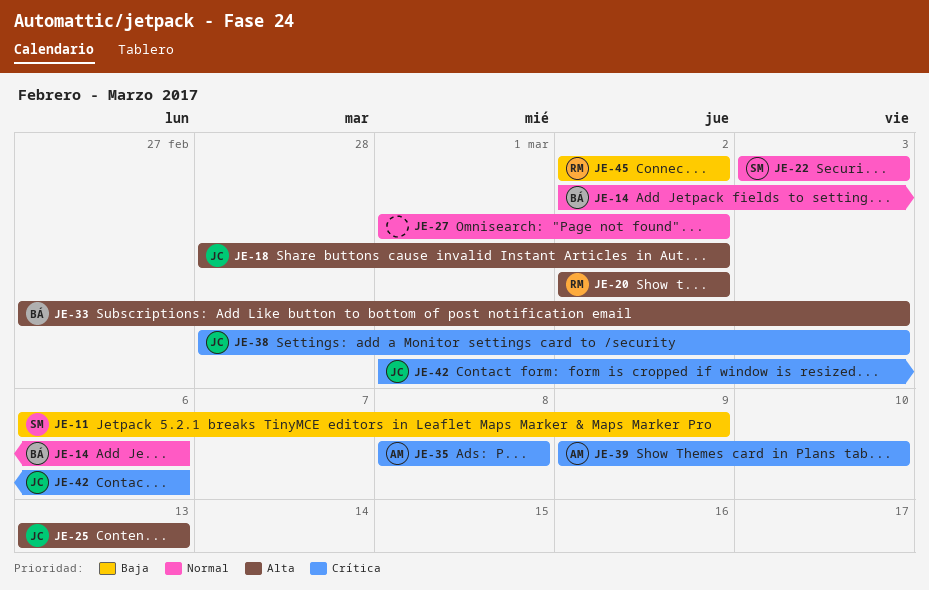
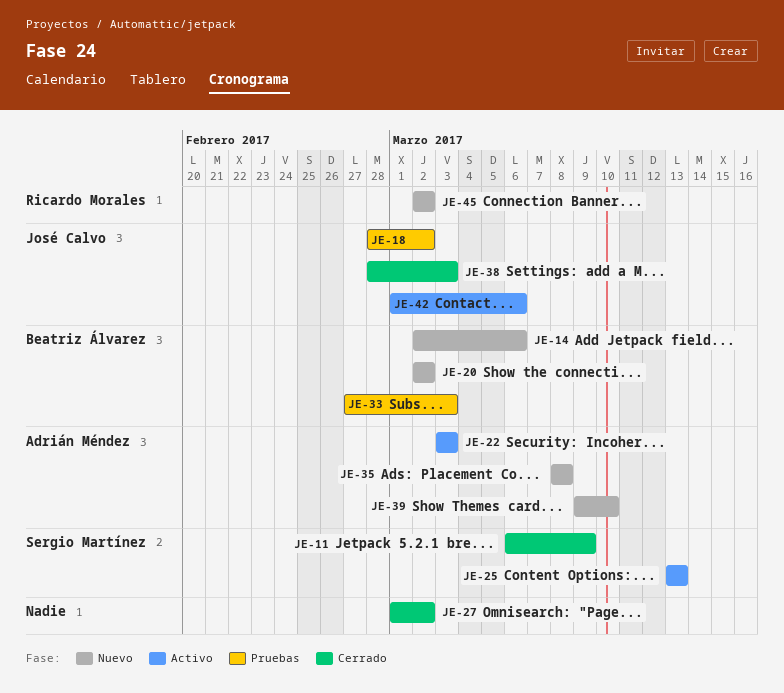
JE-20, owner: Ricardo Morales -> Beatriz Álvarez
JE-22, owner: Sergio Martínez -> Adrián Méndez
JE-25, owner: José Calvo -> Sergio Martínez

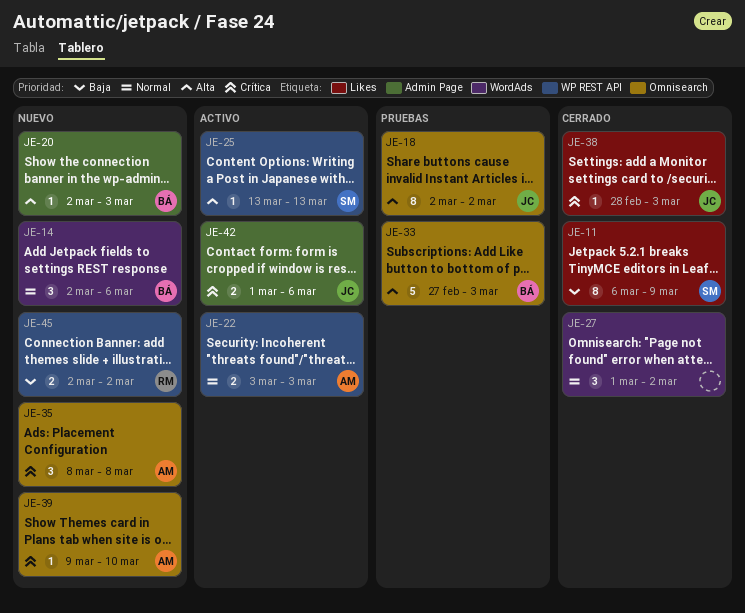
JE-18, start: Feb 28 -> Mar 2
JE-20, due: Mar 2 -> Mar 3

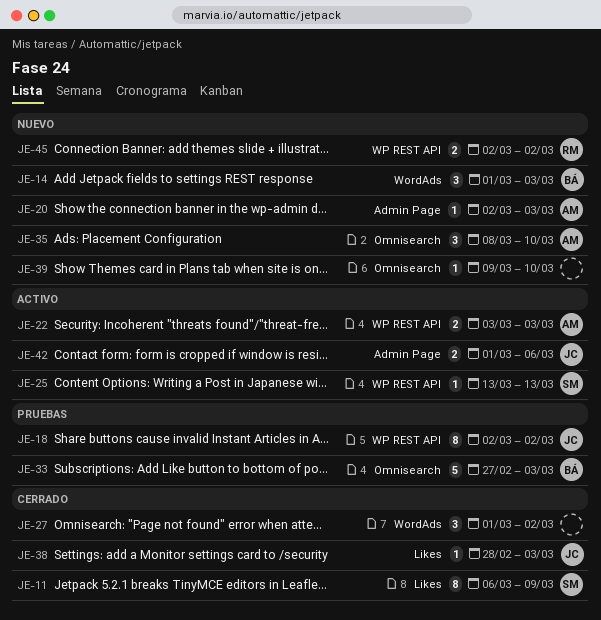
JE-14, start: Mar 2 -> Mar 1
JE-14, due: Mar 6 -> Mar 3
JE-18, label: Omnisearch -> WP REST API
JE-20, owner: BÁ -> AM
JE-35, due: Mar 8 -> Mar 10
JE-39, owner: AM -> none

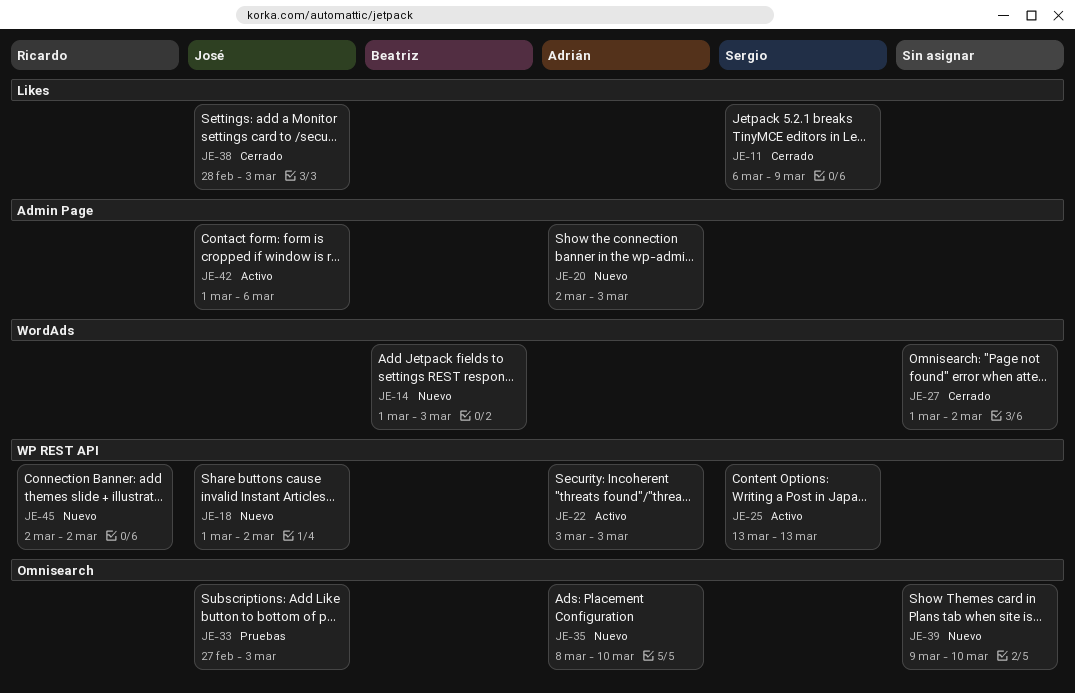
JE-18, status: Pruebas -> Nuevo
JE-18, start: Mar 2 -> Mar 1
JE-33, owner: Beatriz -> José

